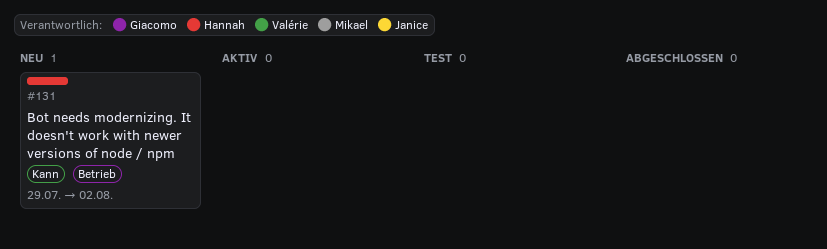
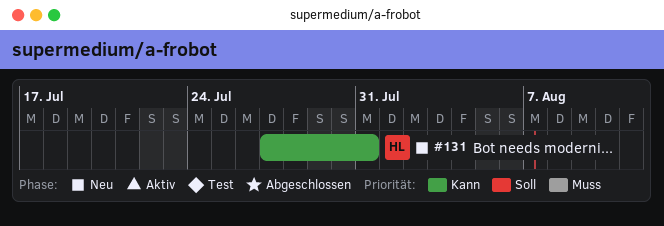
#131, start: Jul 29 -> Jul 27
#131, due: Aug 2 -> Jul 31

